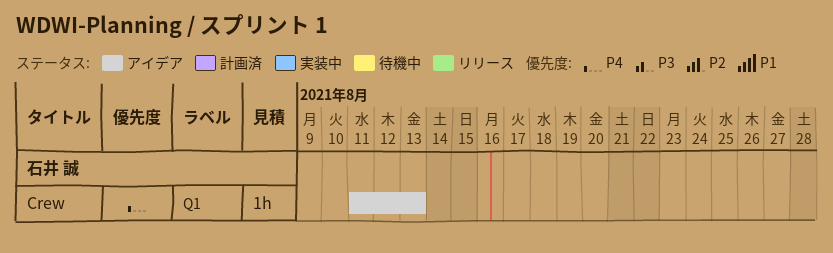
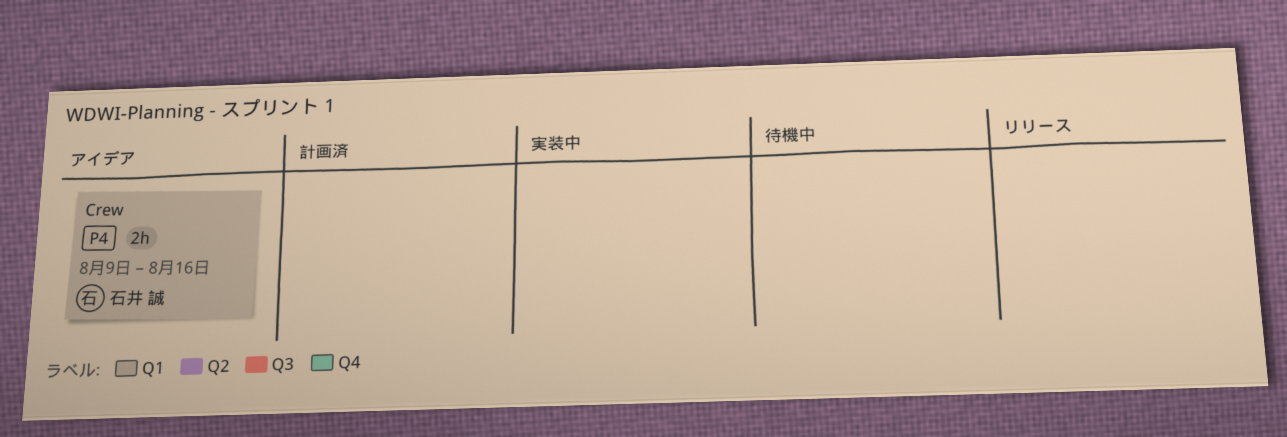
Crew, estimate: 1h -> 2h
Crew, start: Aug 11 -> Aug 9
Crew, due: Aug 13 -> Aug 16

